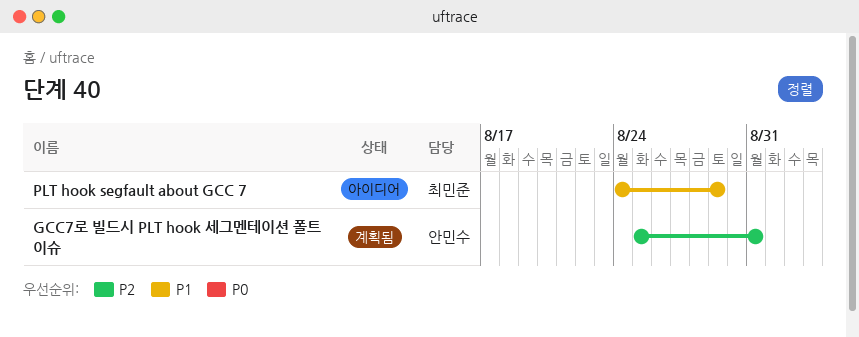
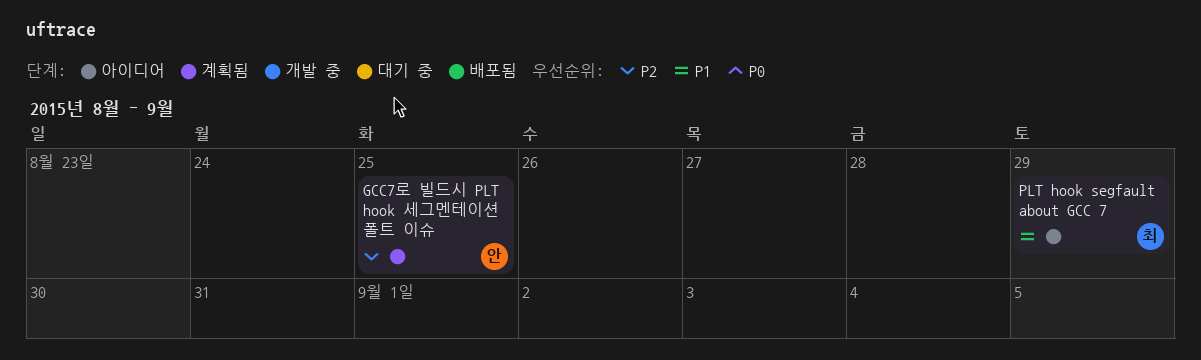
GCC7로 빌드시 PLT hook 세그멘테이션 폴트 이슈, due: Aug 31 -> Aug 25

